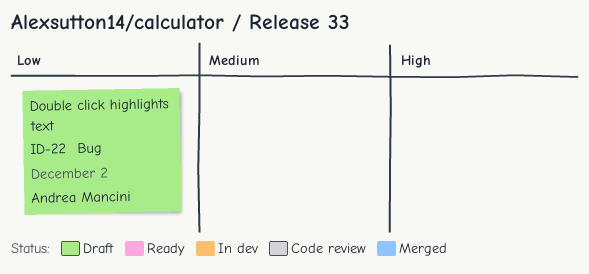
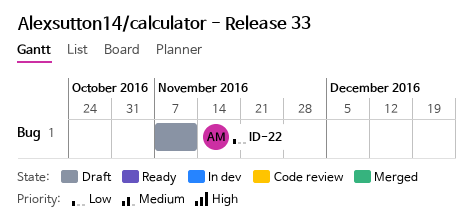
ID-22, due: Dec 2 -> Nov 11

